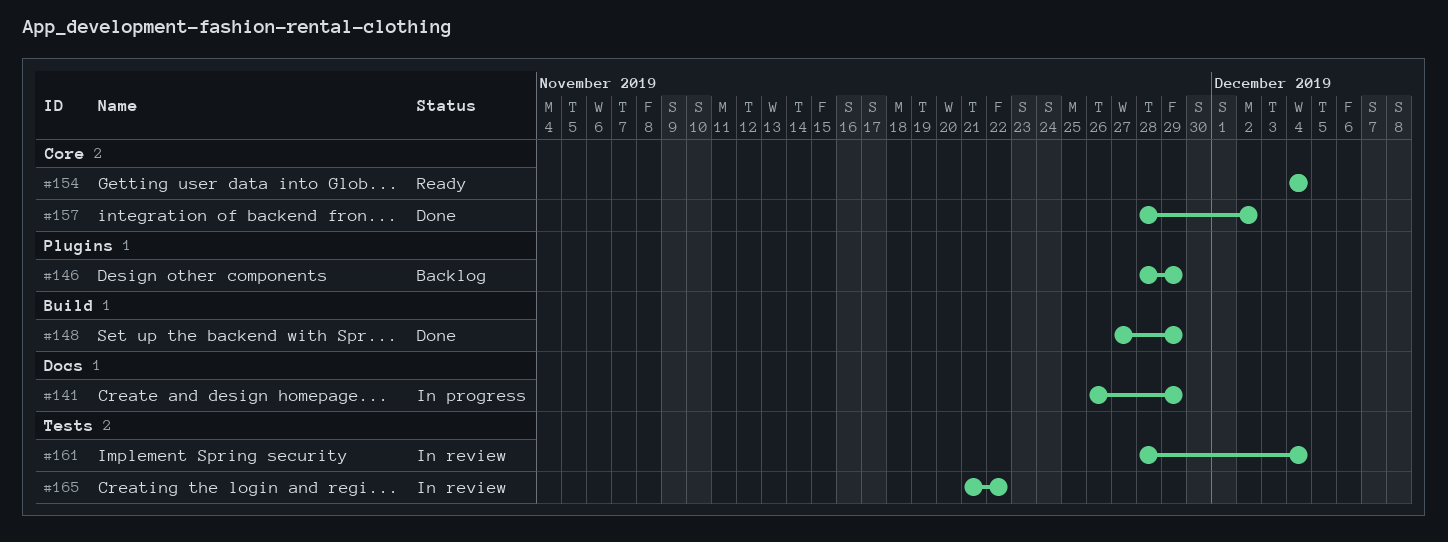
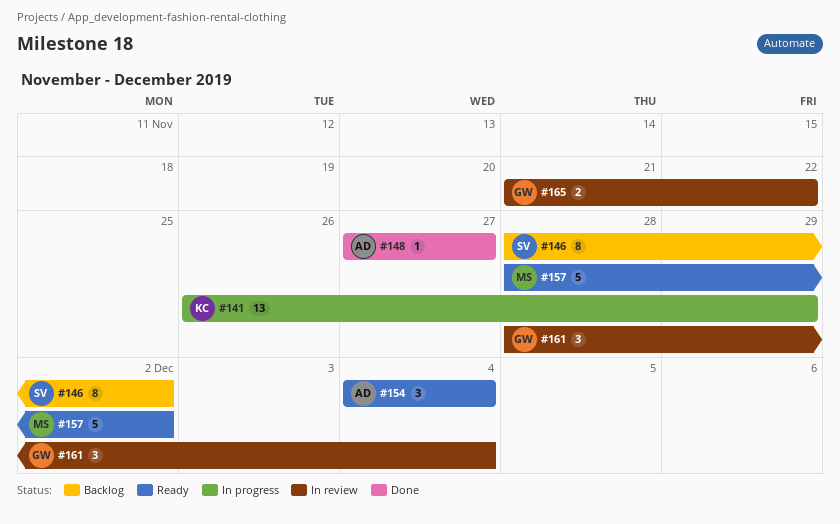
#146, due: Nov 29 -> Dec 2
#148, due: Nov 29 -> Nov 27
#157, status: Done -> Ready

